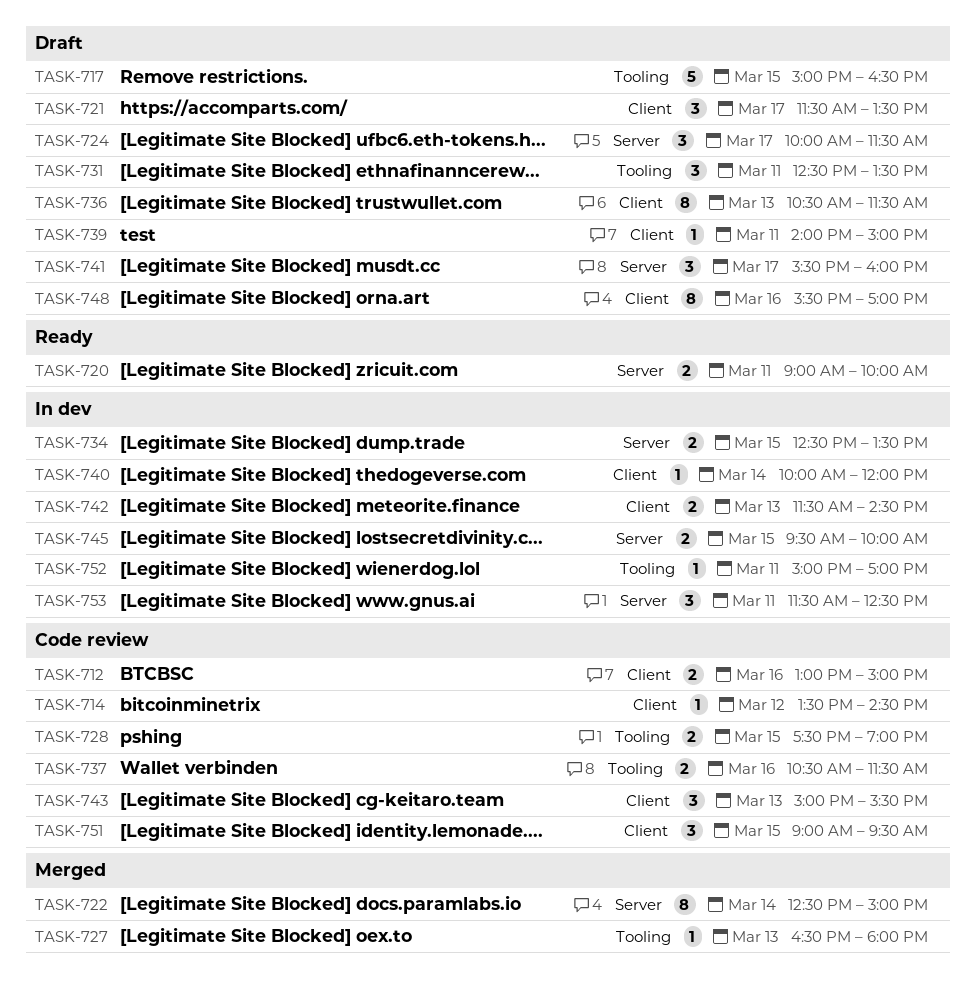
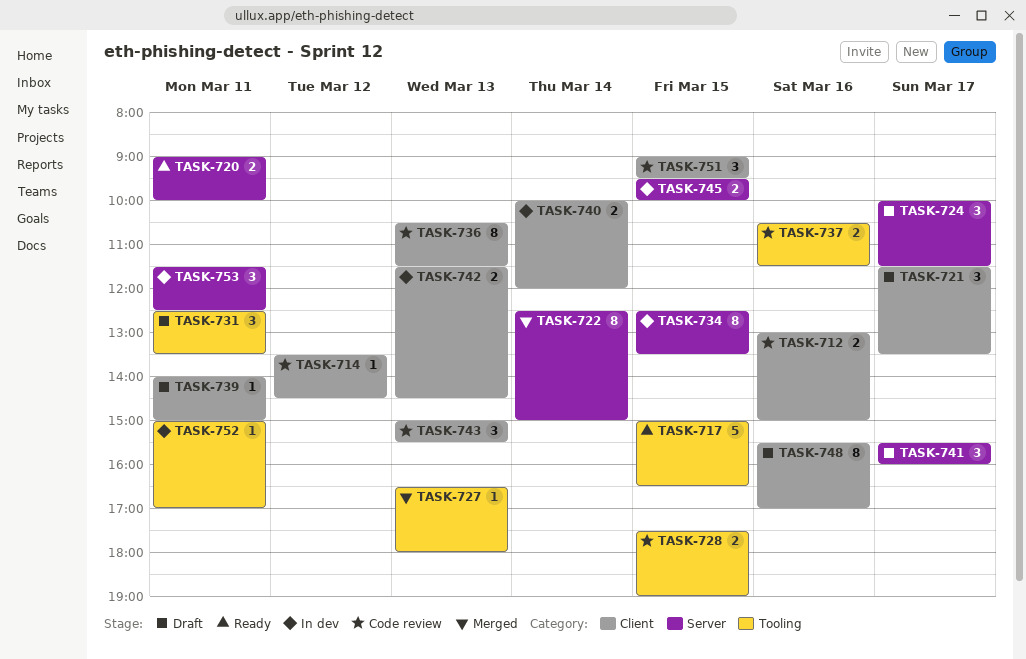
TASK-717, status: Draft -> Ready
TASK-734, estimate: 2 -> 8
TASK-736, status: Draft -> Code review
TASK-740, estimate: 1 -> 2

